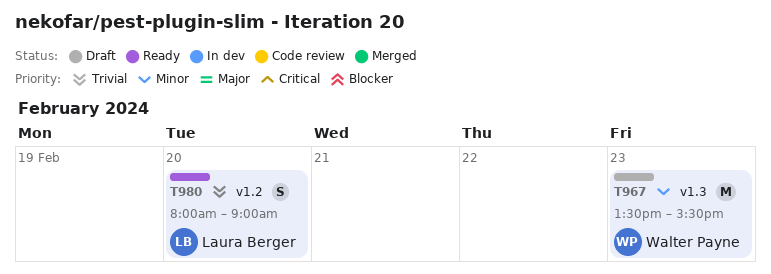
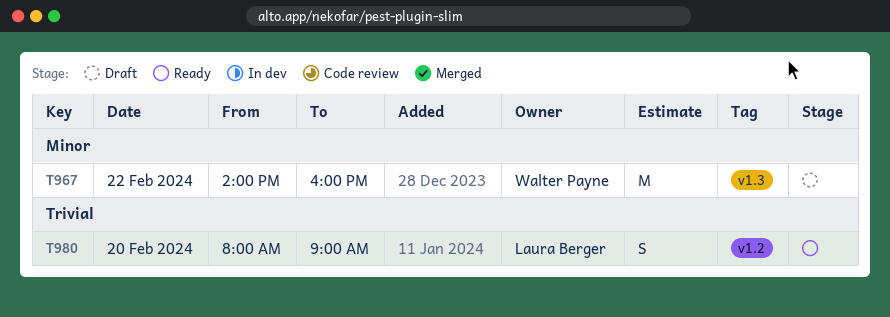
T967, day: Feb 23 -> Feb 22
T967, begins: 13:30 -> 14:00
T967, ends: 15:30 -> 16:00

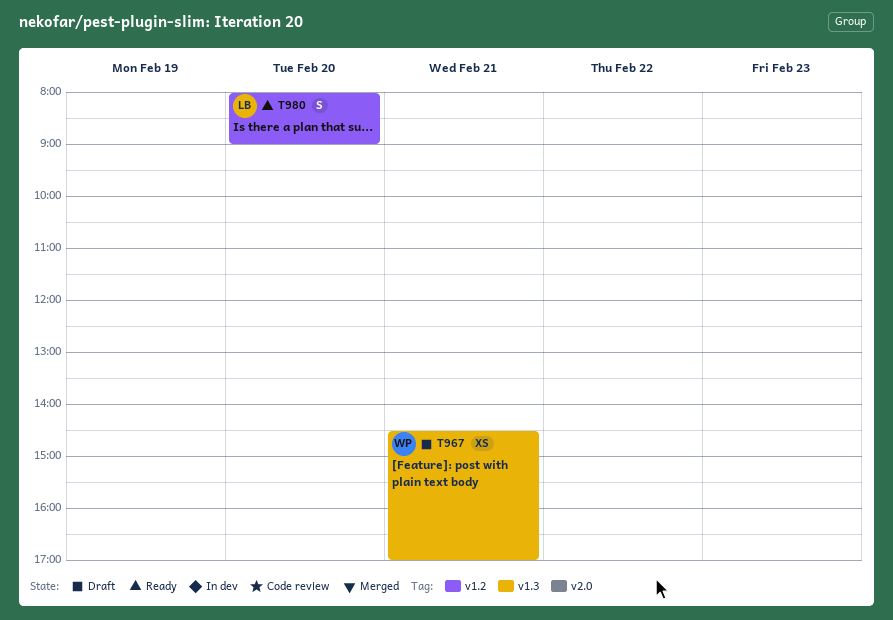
T967, estimate: M -> XS
T967, day: Feb 22 -> Feb 21
T967, begins: 14:00 -> 14:30
T967, ends: 16:00 -> 17:00

